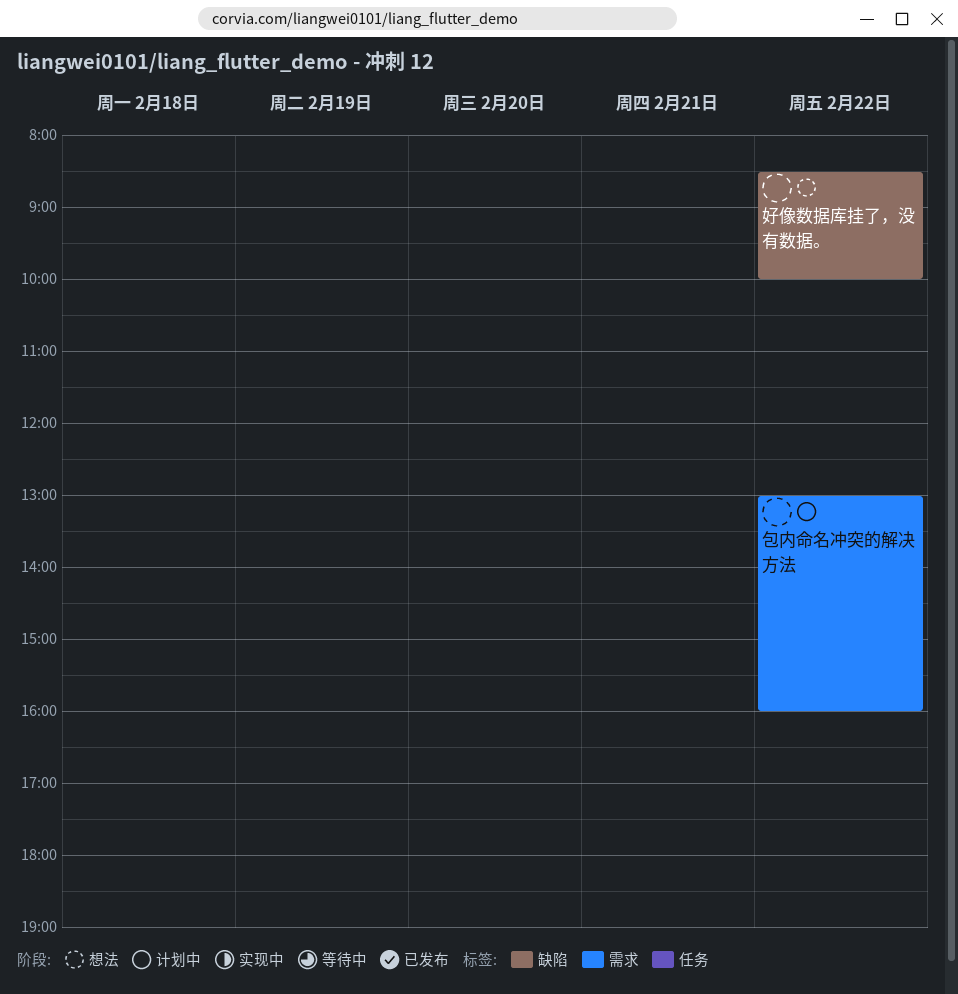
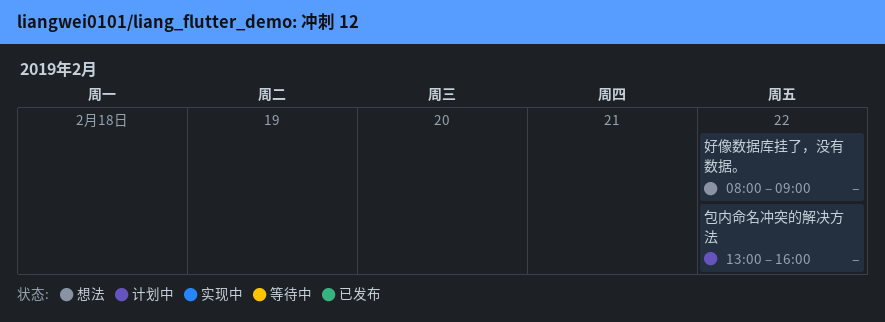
好像数据库挂了，没有数据。, begins: 08:30 -> 08:00
好像数据库挂了，没有数据。, ends: 10:00 -> 09:00

